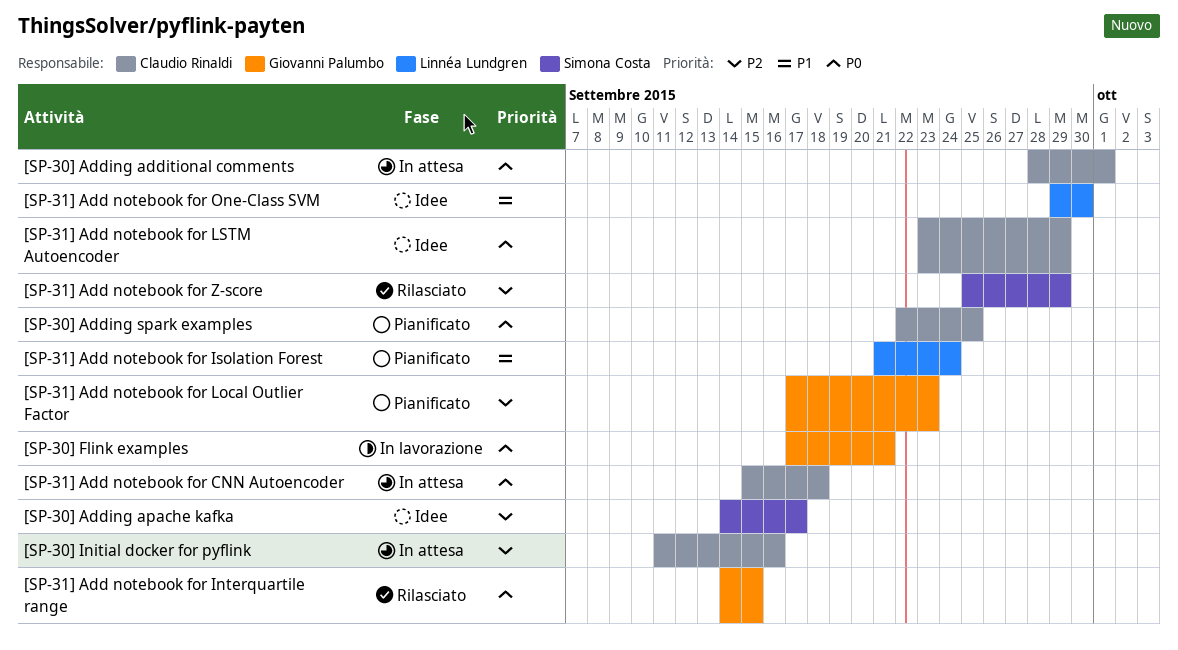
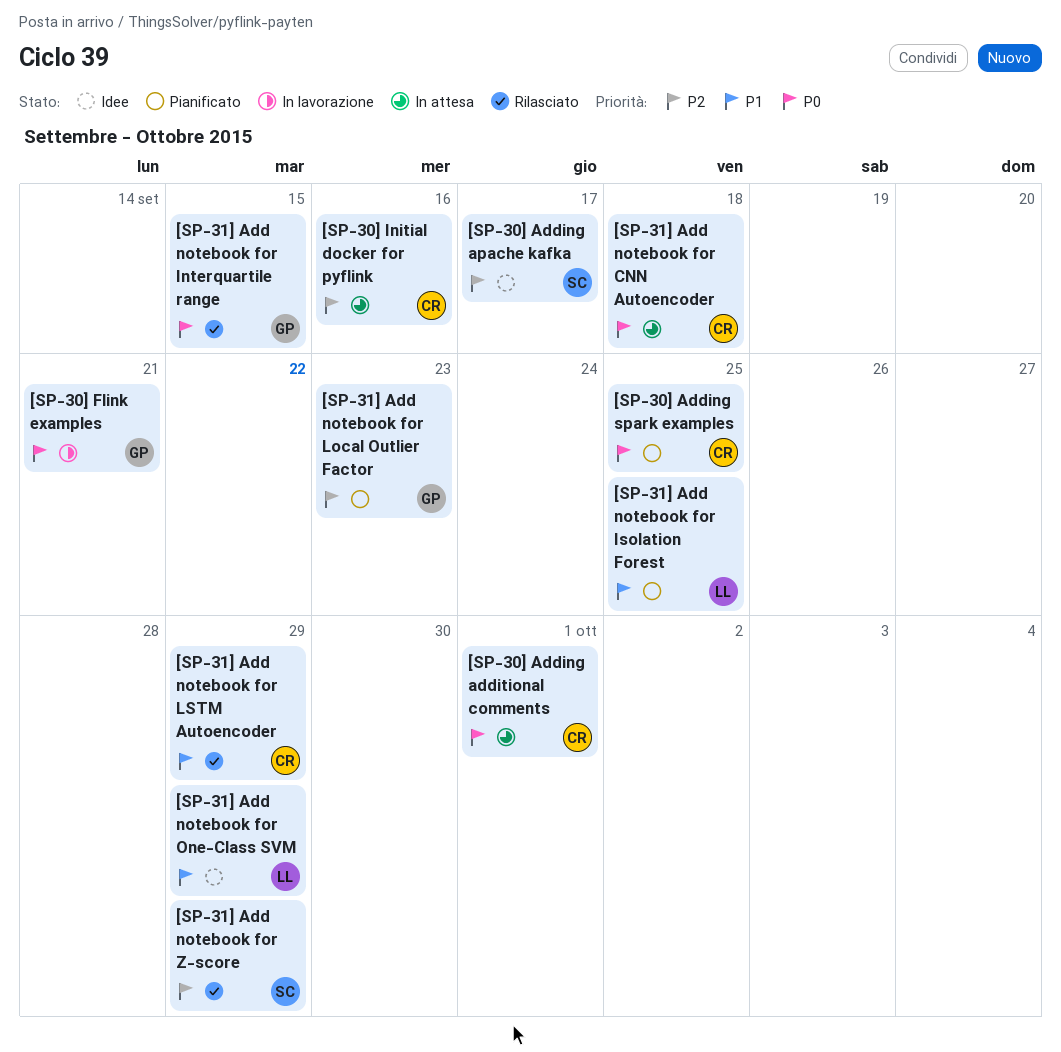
[SP-31] Add notebook for Isolation Forest, due: Sep 24 -> Sep 25
[SP-31] Add notebook for LSTM Autoencoder, status: Idee -> Rilasciato
[SP-31] Add notebook for LSTM Autoencoder, priority: P0 -> P1
[SP-31] Add notebook for One-Class SVM, due: Sep 30 -> Sep 29

